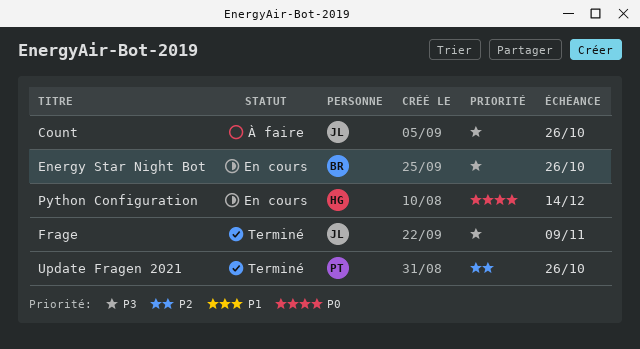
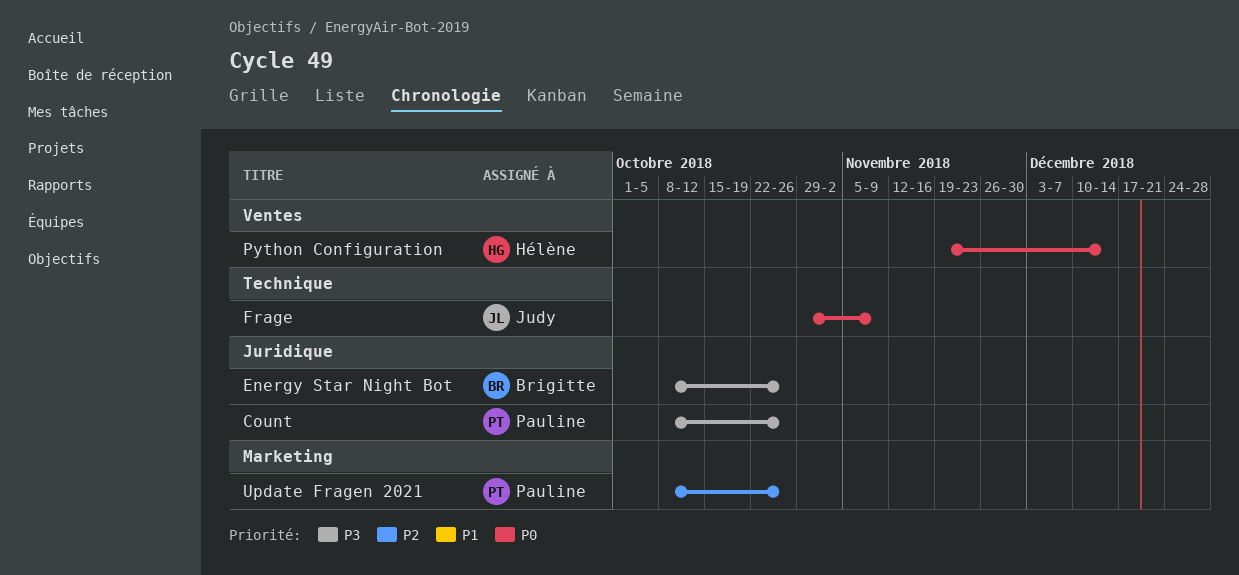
Count, owner: Judy -> Pauline
Frage, priority: P3 -> P0

